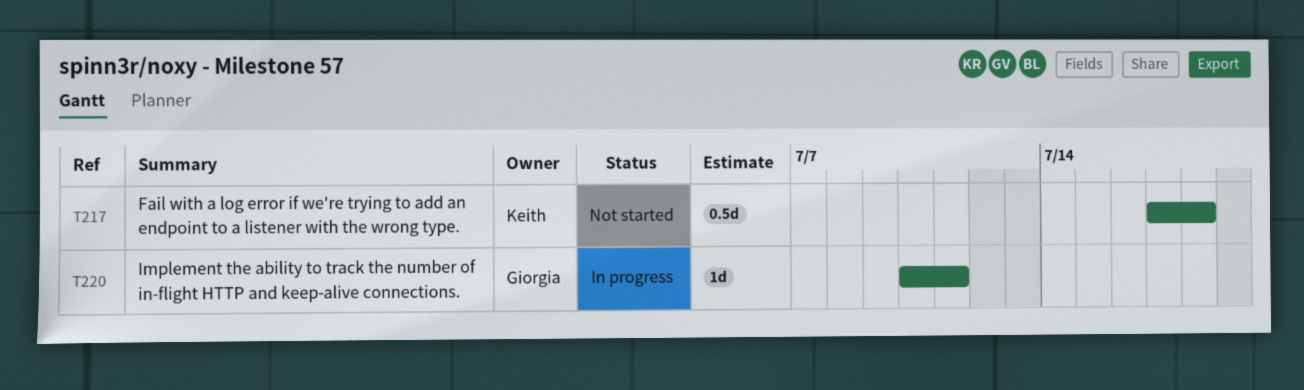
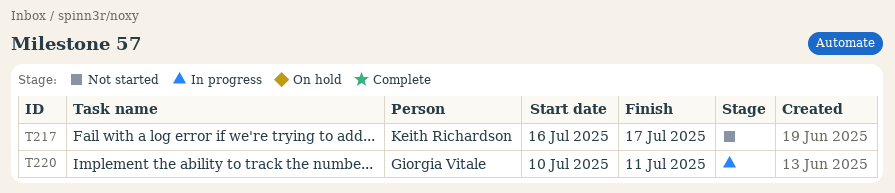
T217, start: Jul 17 -> Jul 16
T217, due: Jul 18 -> Jul 17

